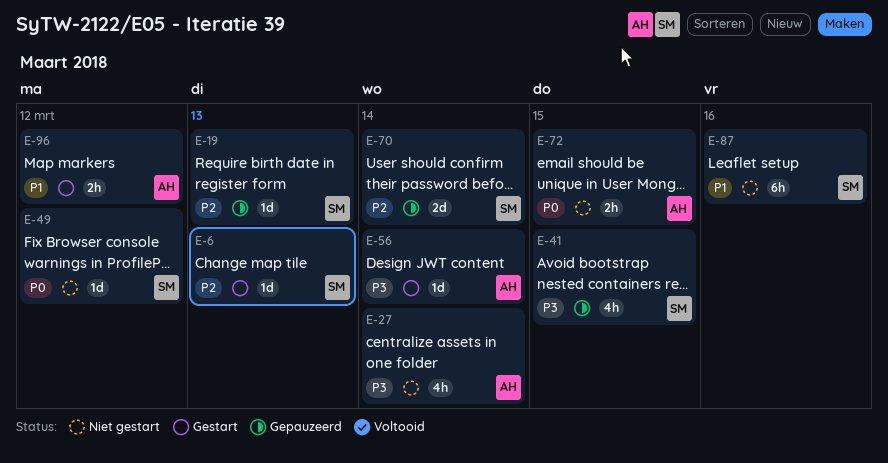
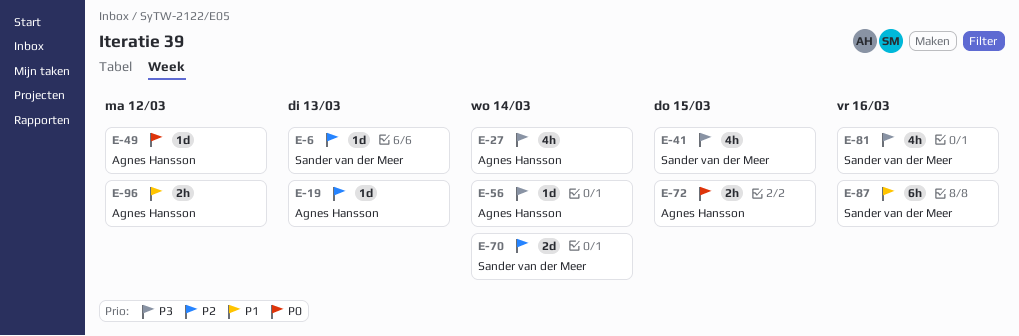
E-19, owner: Sander van der Meer -> Agnes Hansson
E-49, owner: Sander van der Meer -> Agnes Hansson
E-81: none -> present

